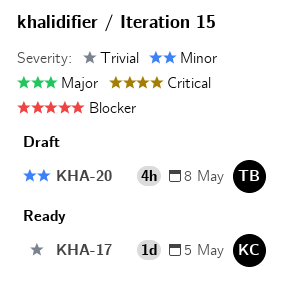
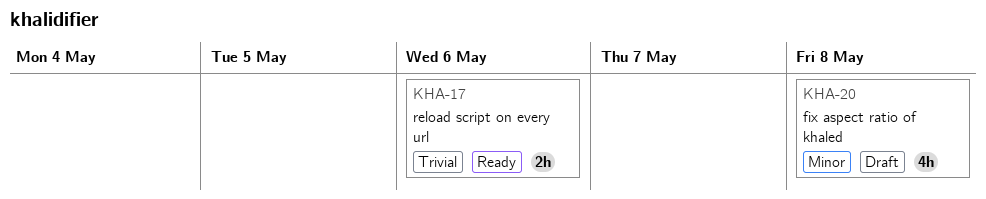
KHA-17, estimate: 1d -> 2h
KHA-17, due: May 5 -> May 6

